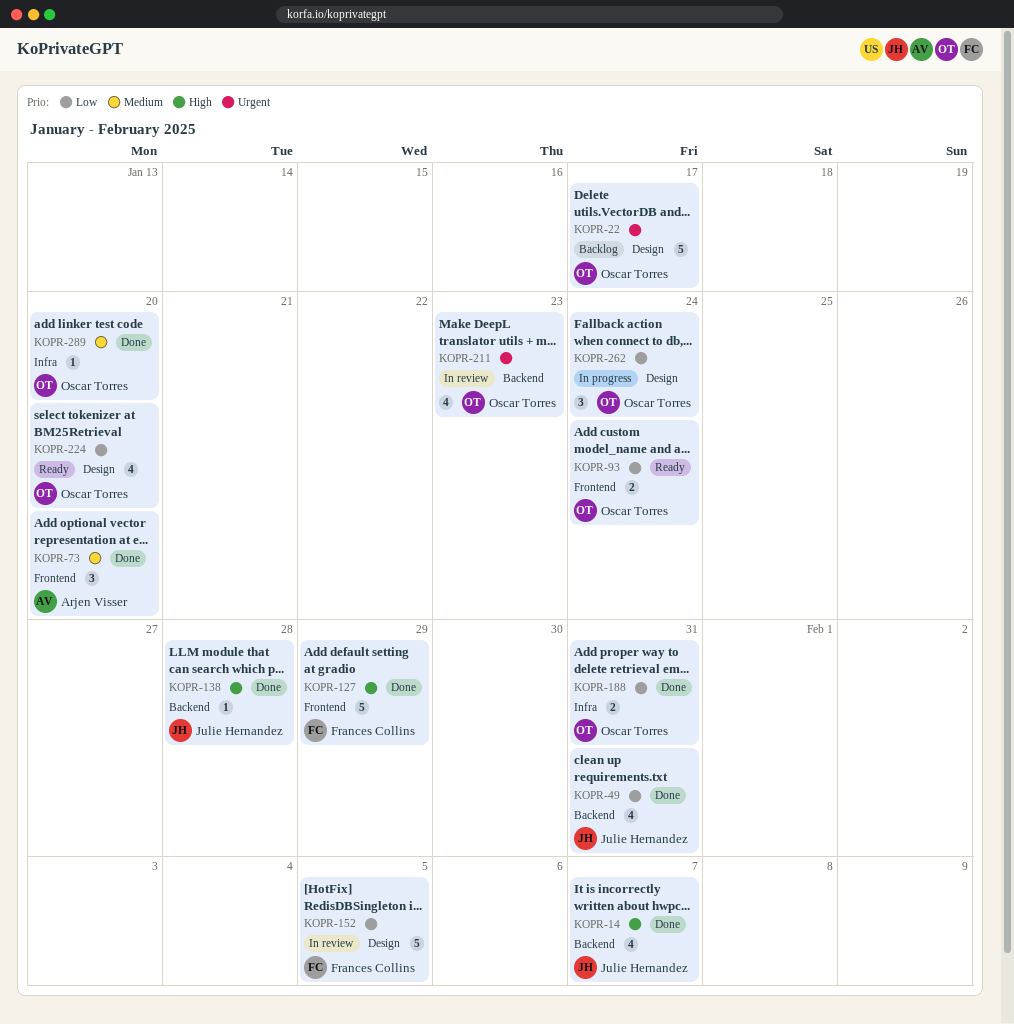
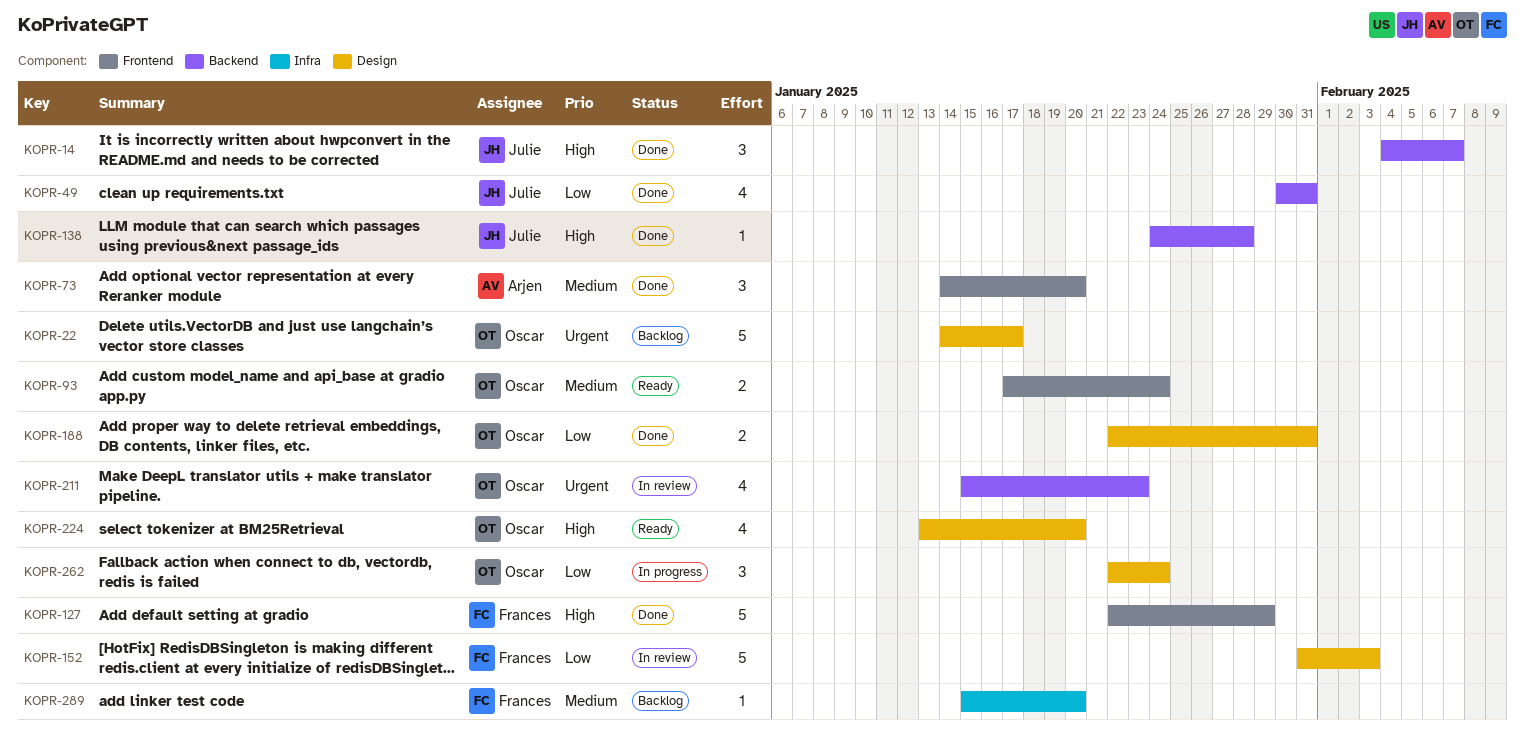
KOPR-14, estimate: 4 -> 3
KOPR-93, priority: Low -> Medium
KOPR-152, due: Feb 5 -> Feb 3
KOPR-188, label: Infra -> Design
KOPR-224, priority: Low -> High
KOPR-289, status: Done -> Backlog
KOPR-289, owner: Oscar Torres -> Frances Collins

